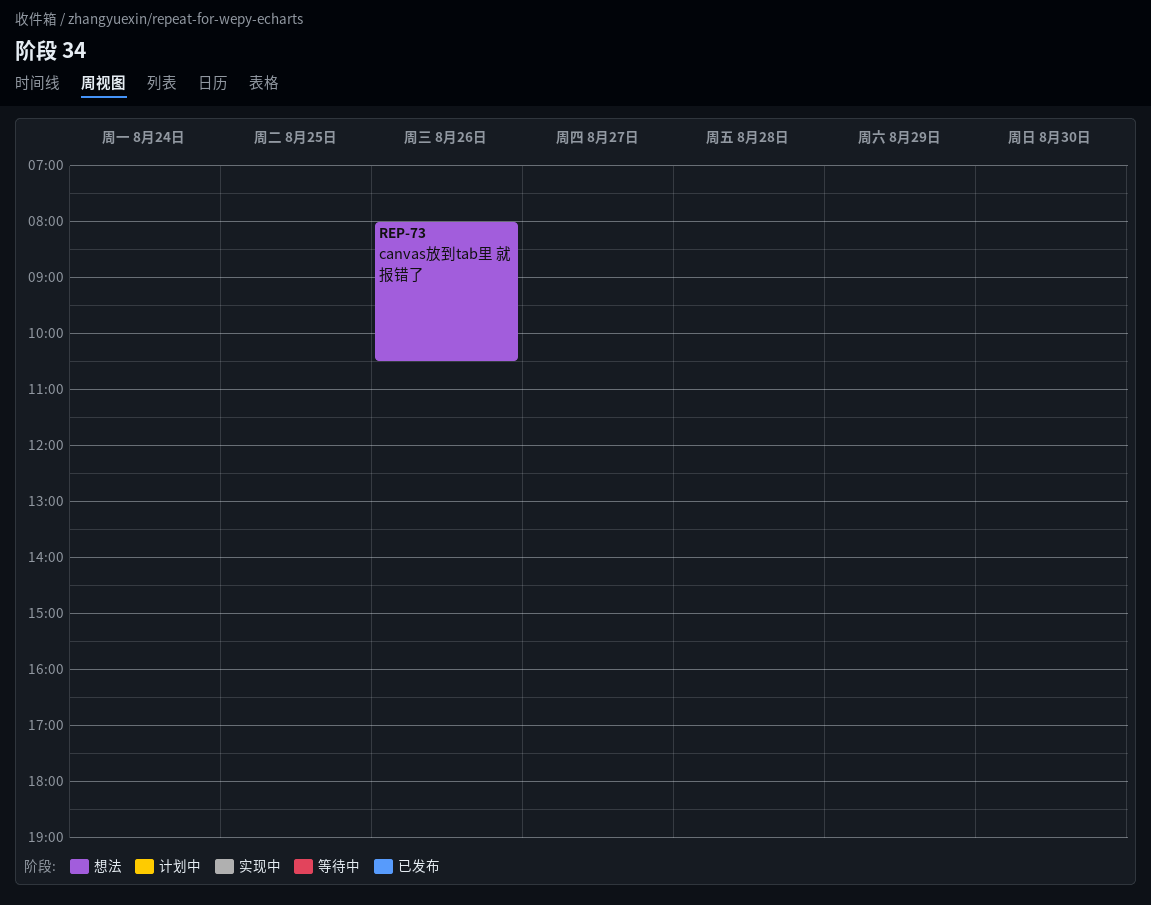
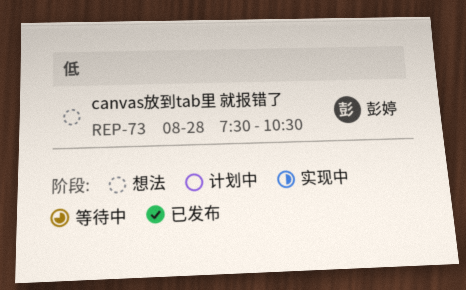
REP-73, day: Aug 26 -> Aug 28
REP-73, begins: 08:00 -> 07:30

